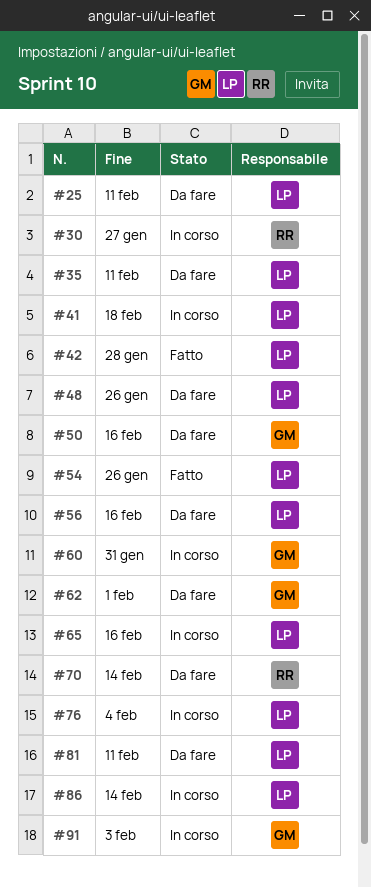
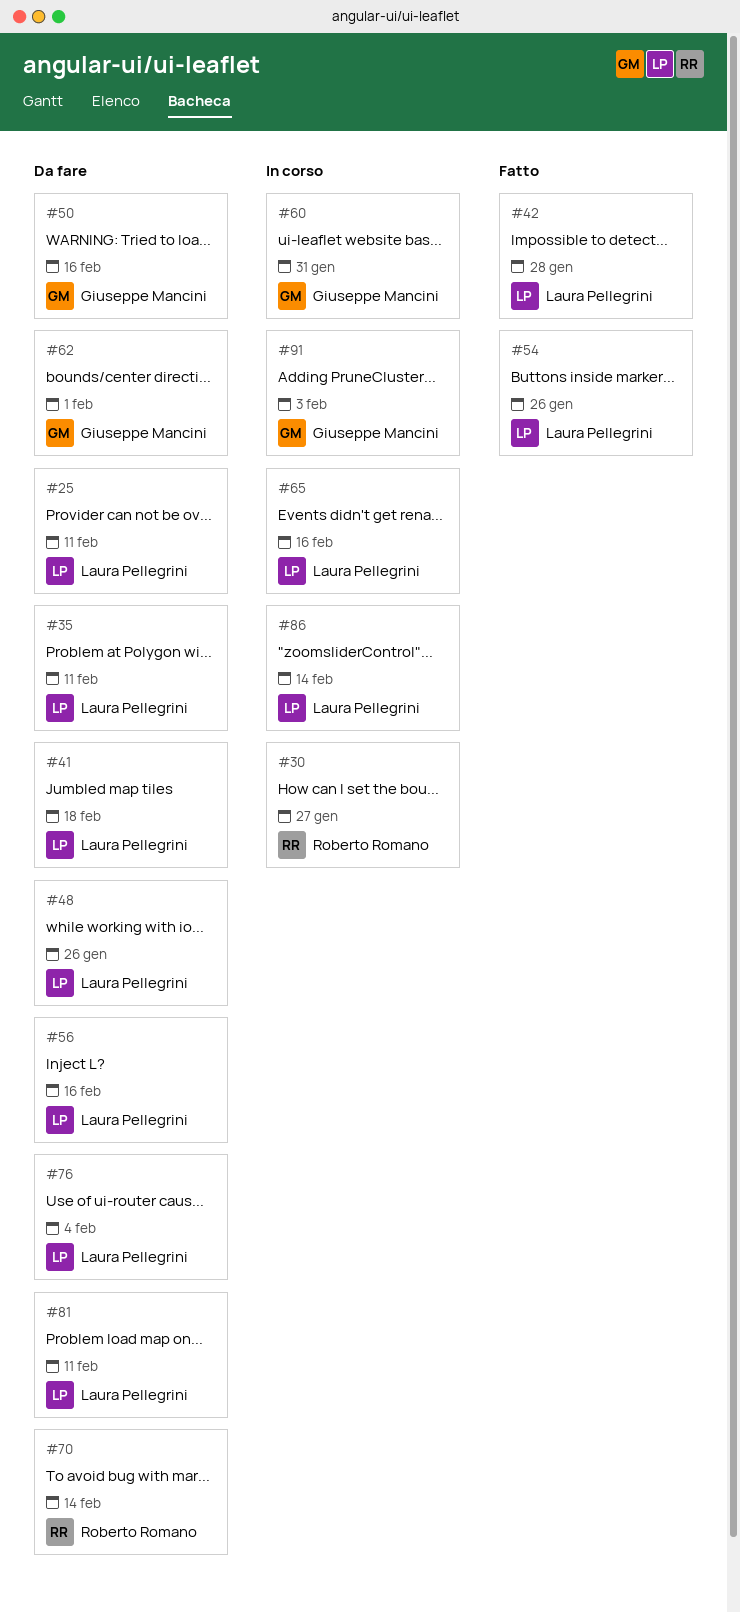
#41, status: In corso -> Da fare
#76, status: In corso -> Da fare

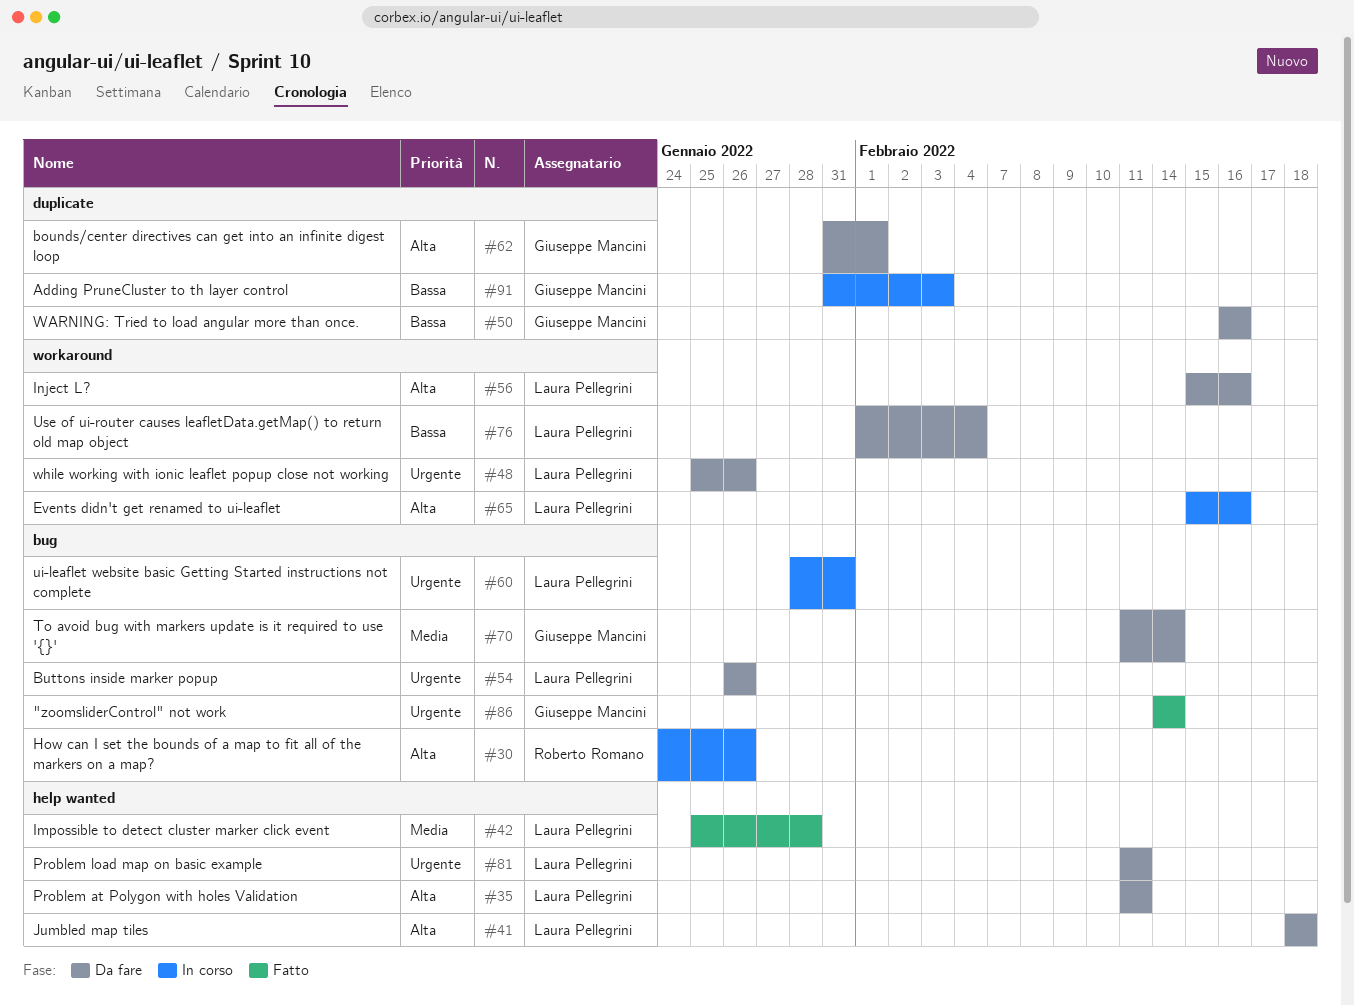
#25: present -> none
#30, due: Jan 27 -> Jan 26
#54, status: Fatto -> Da fare
#60, owner: Giuseppe Mancini -> Laura Pellegrini
#70, owner: Roberto Romano -> Giuseppe Mancini
#86, status: In corso -> Fatto
#86, owner: Laura Pellegrini -> Giuseppe Mancini

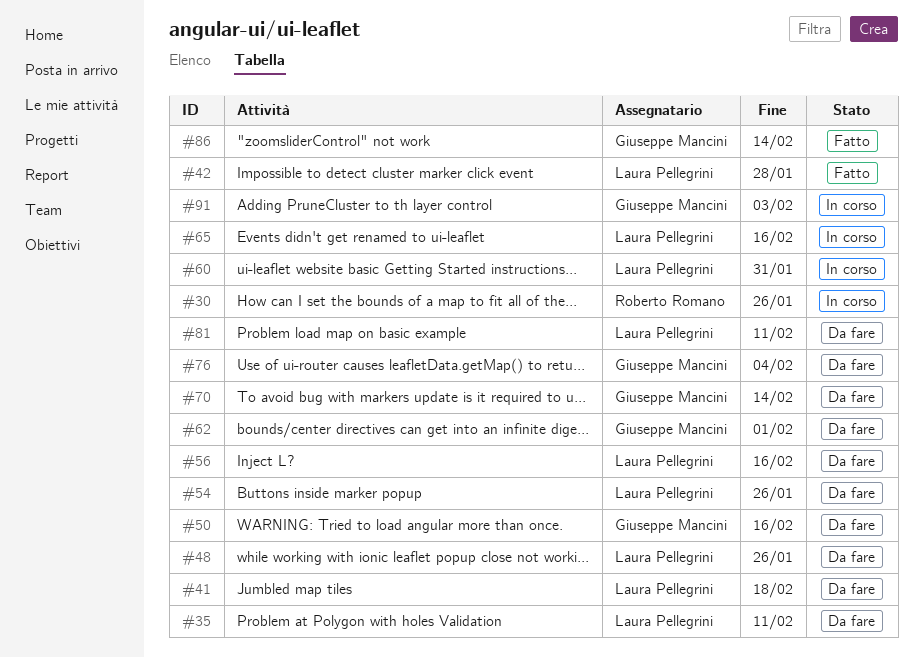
#76, owner: Laura Pellegrini -> Giuseppe Mancini

